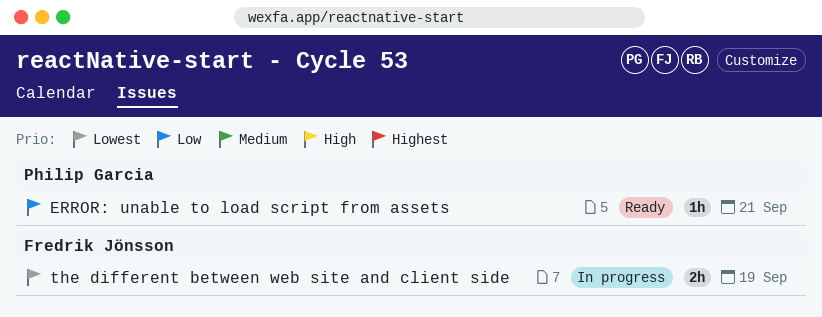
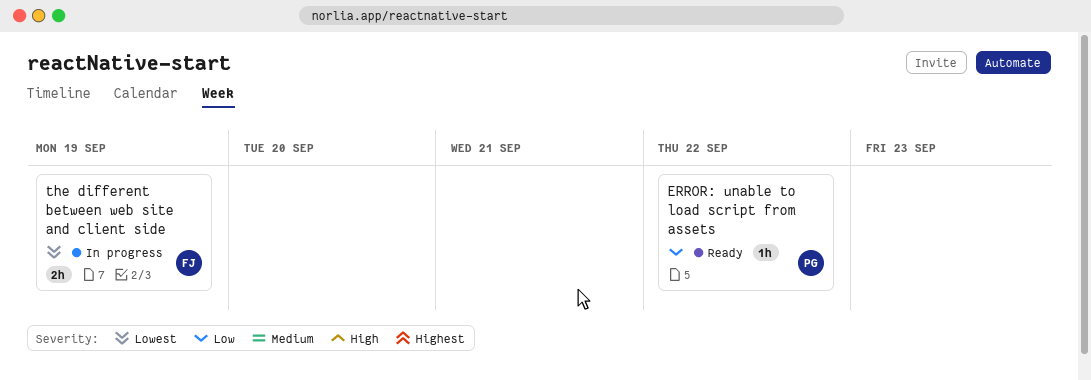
ERROR: unable to load script from assets, due: Sep 21 -> Sep 22

